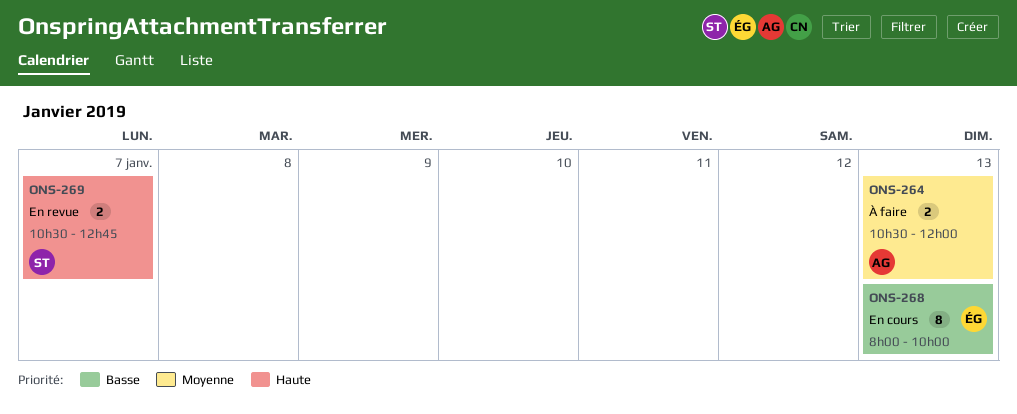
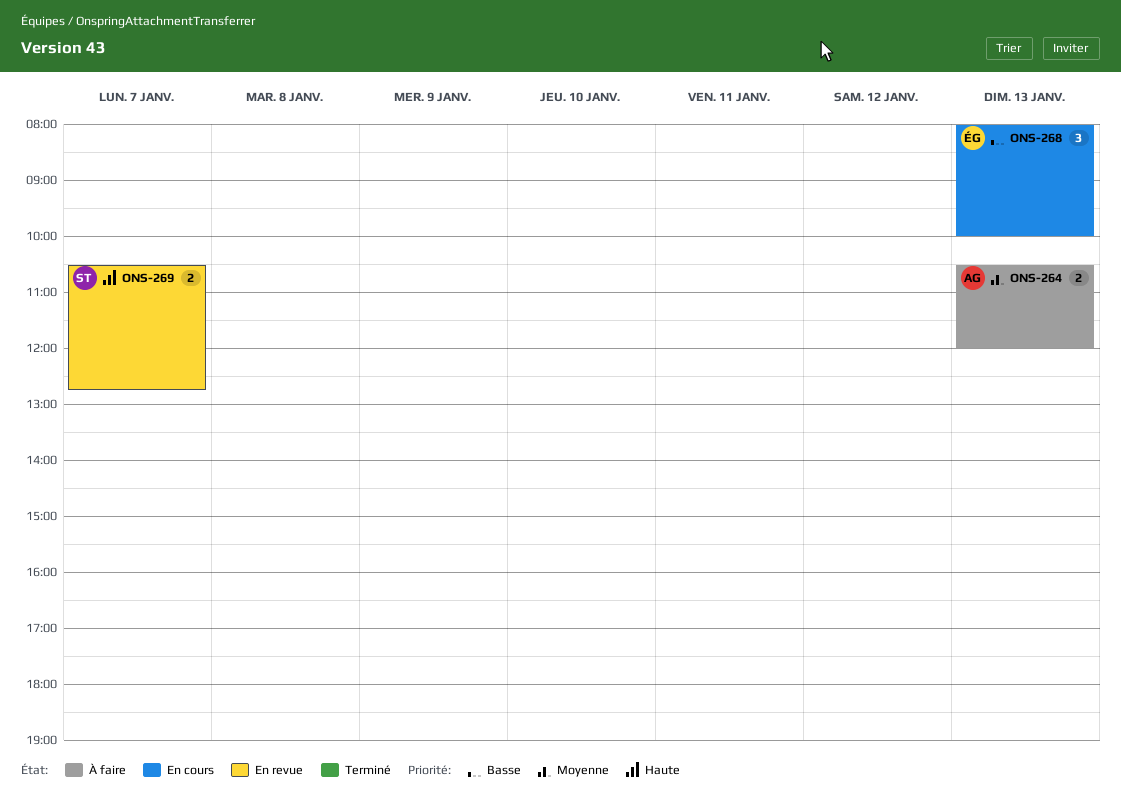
ONS-268, estimate: 8 -> 3

